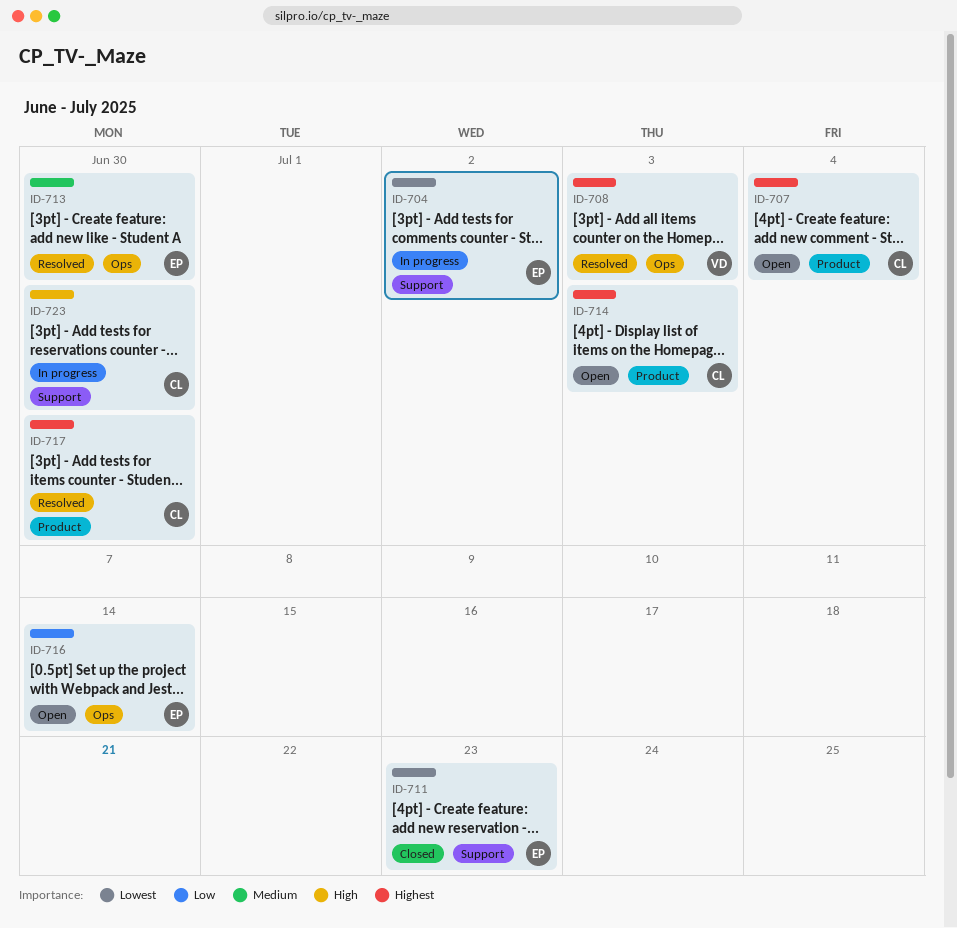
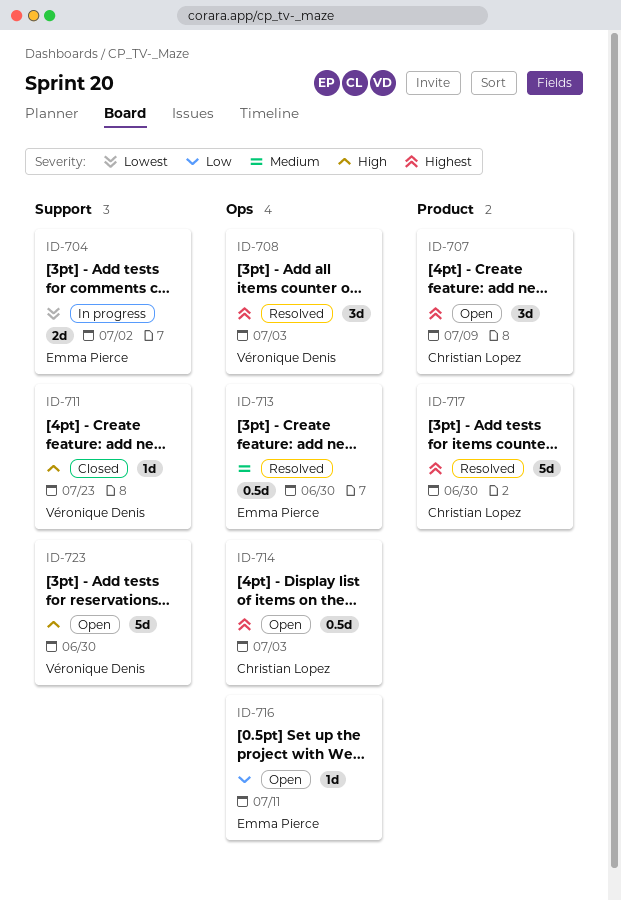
ID-707, due: Jul 4 -> Jul 9
ID-711, owner: Emma Pierce -> Véronique Denis
ID-711, priority: Lowest -> High
ID-714, label: Product -> Ops
ID-716, due: Jul 14 -> Jul 11
ID-723, status: In progress -> Open
ID-723, owner: Christian Lopez -> Véronique Denis

